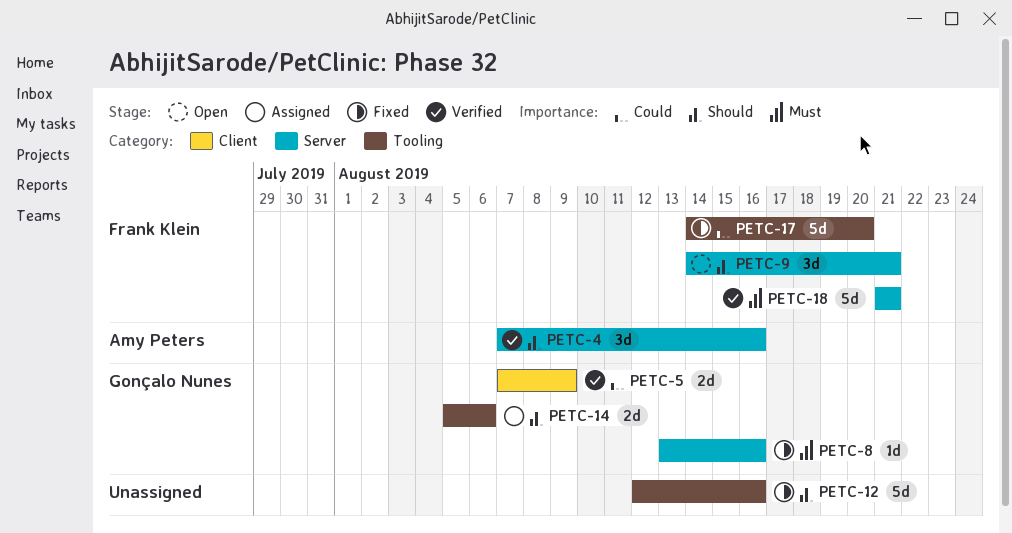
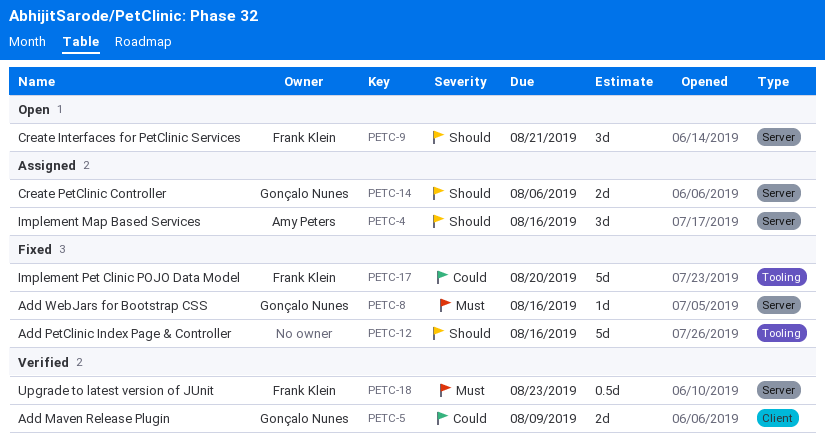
PETC-4, status: Verified -> Assigned
PETC-14, label: Tooling -> Server
PETC-18, estimate: 5d -> 0.5d
PETC-18, due: Aug 21 -> Aug 23

